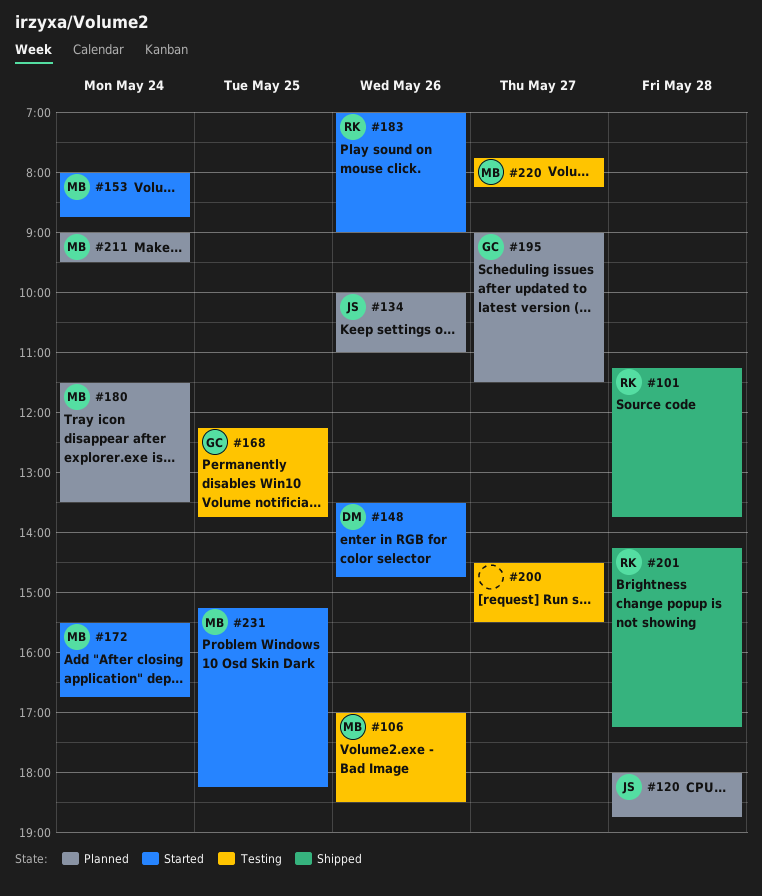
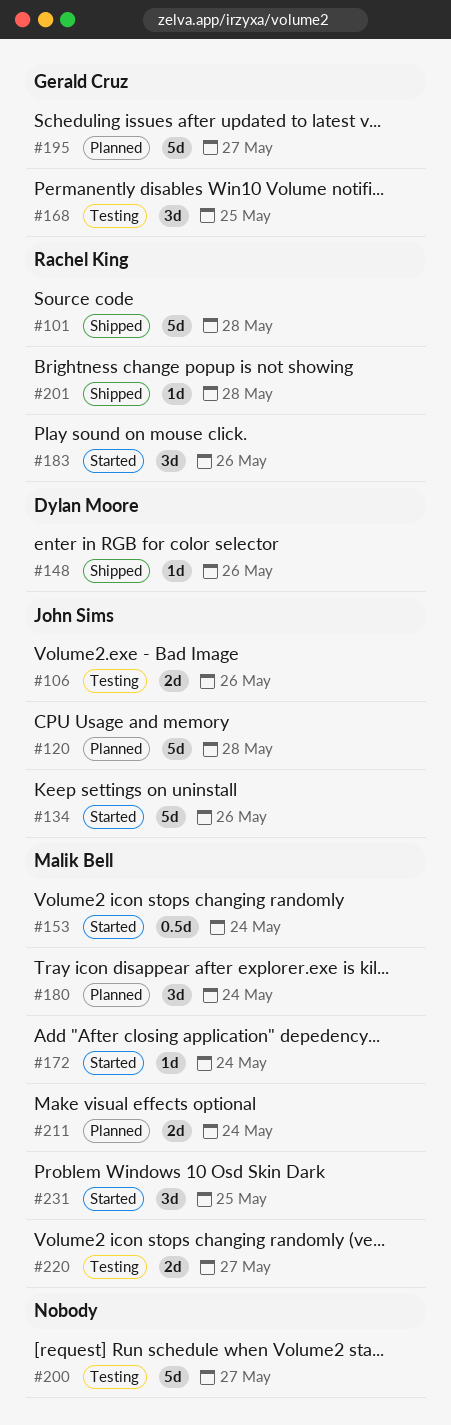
#106, owner: Malik Bell -> John Sims
#134, status: Planned -> Started
#148, status: Started -> Shipped

